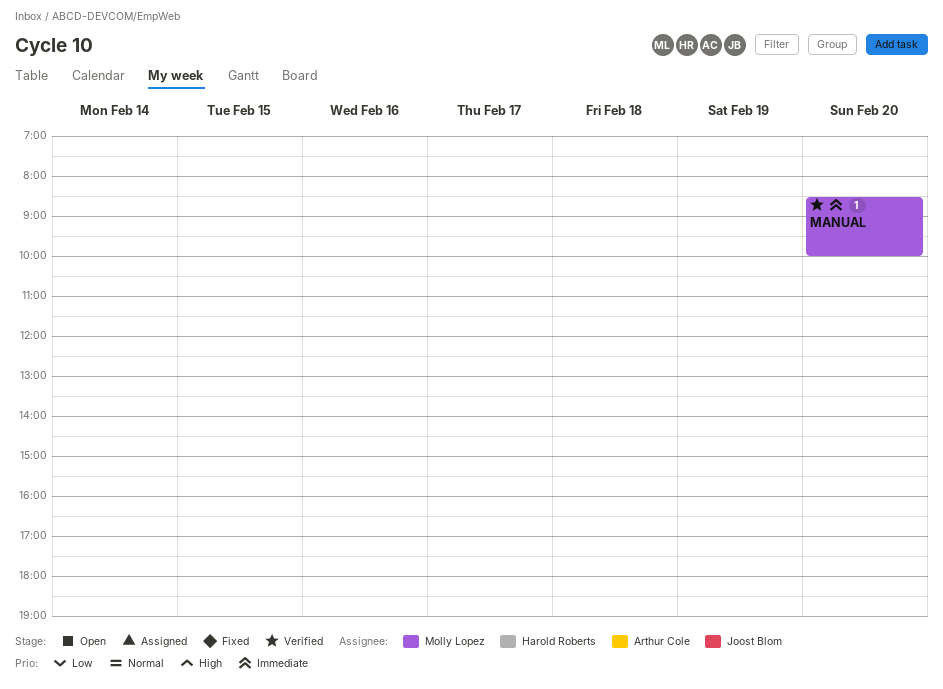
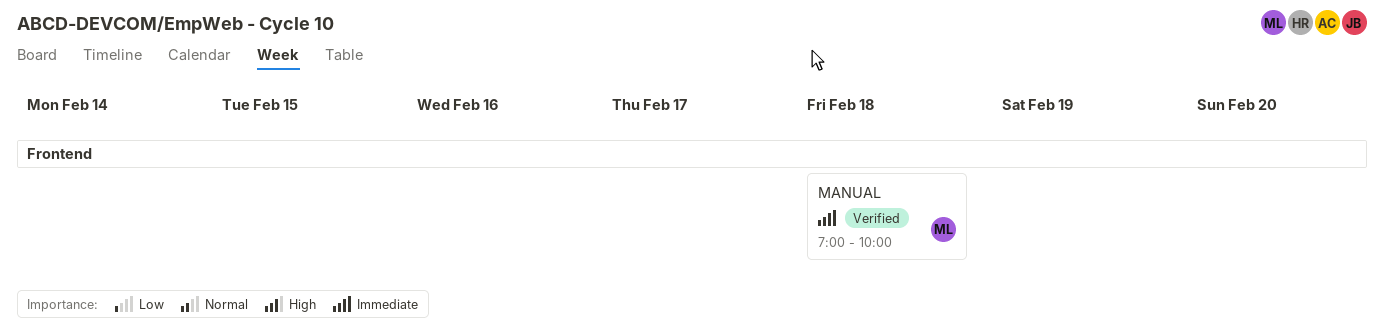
MANUAL, day: Feb 20 -> Feb 18
MANUAL, begins: 08:30 -> 07:00

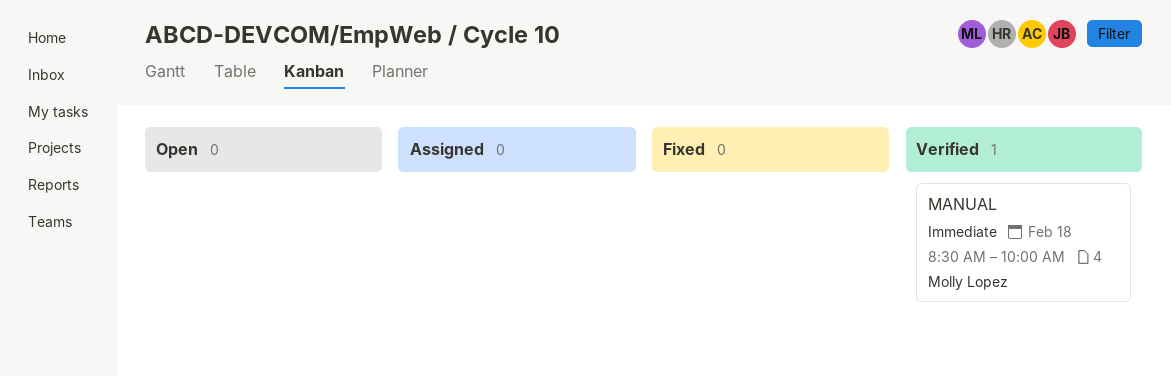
MANUAL, begins: 07:00 -> 08:30

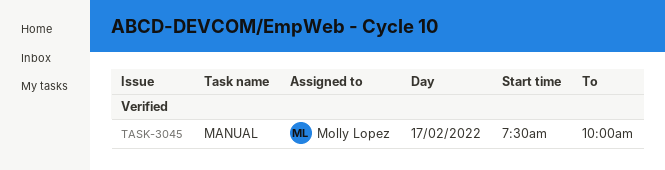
MANUAL, day: Feb 18 -> Feb 17
MANUAL, begins: 08:30 -> 07:30

